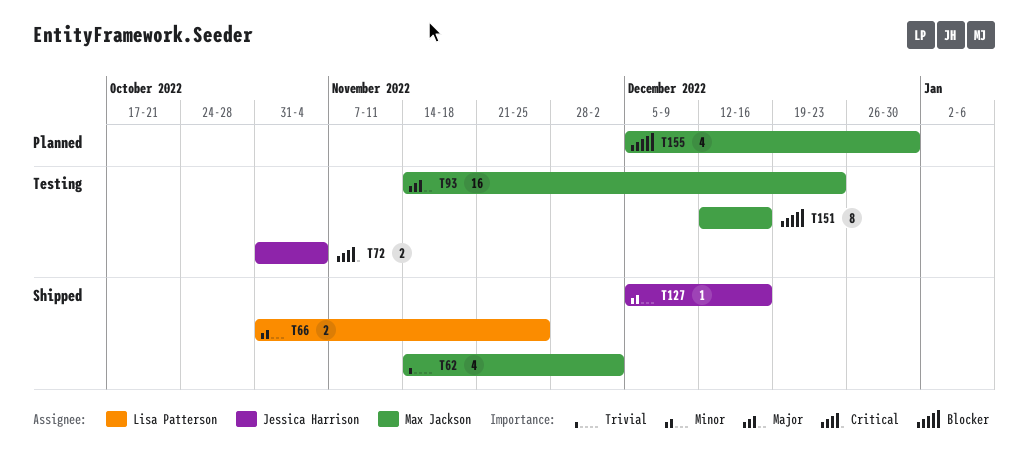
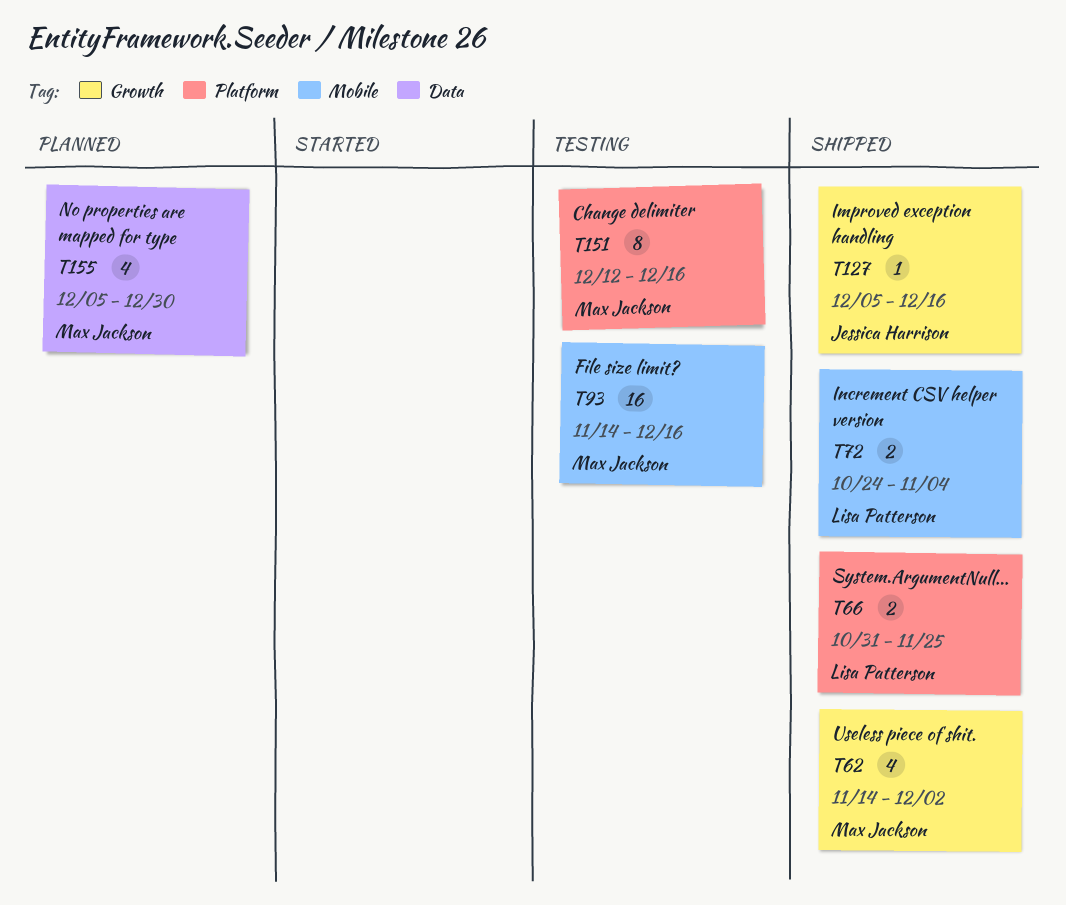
T72, status: Testing -> Shipped
T72, owner: Jessica Harrison -> Lisa Patterson
T72, start: Oct 31 -> Oct 24
T93, due: Dec 23 -> Dec 16

